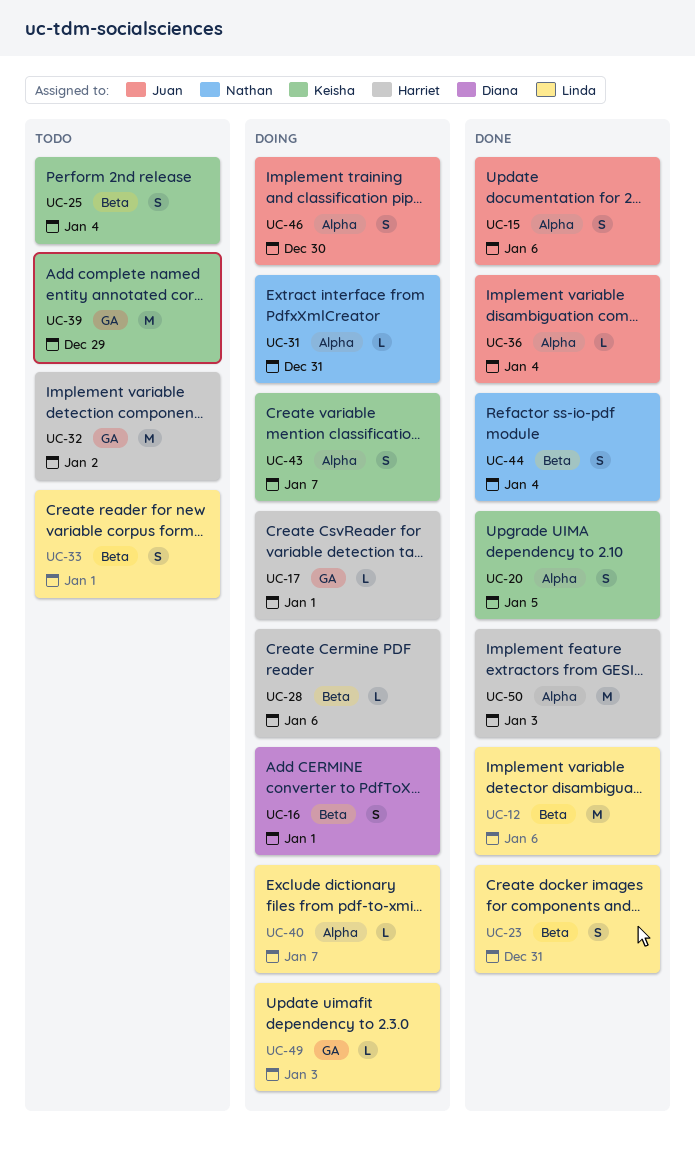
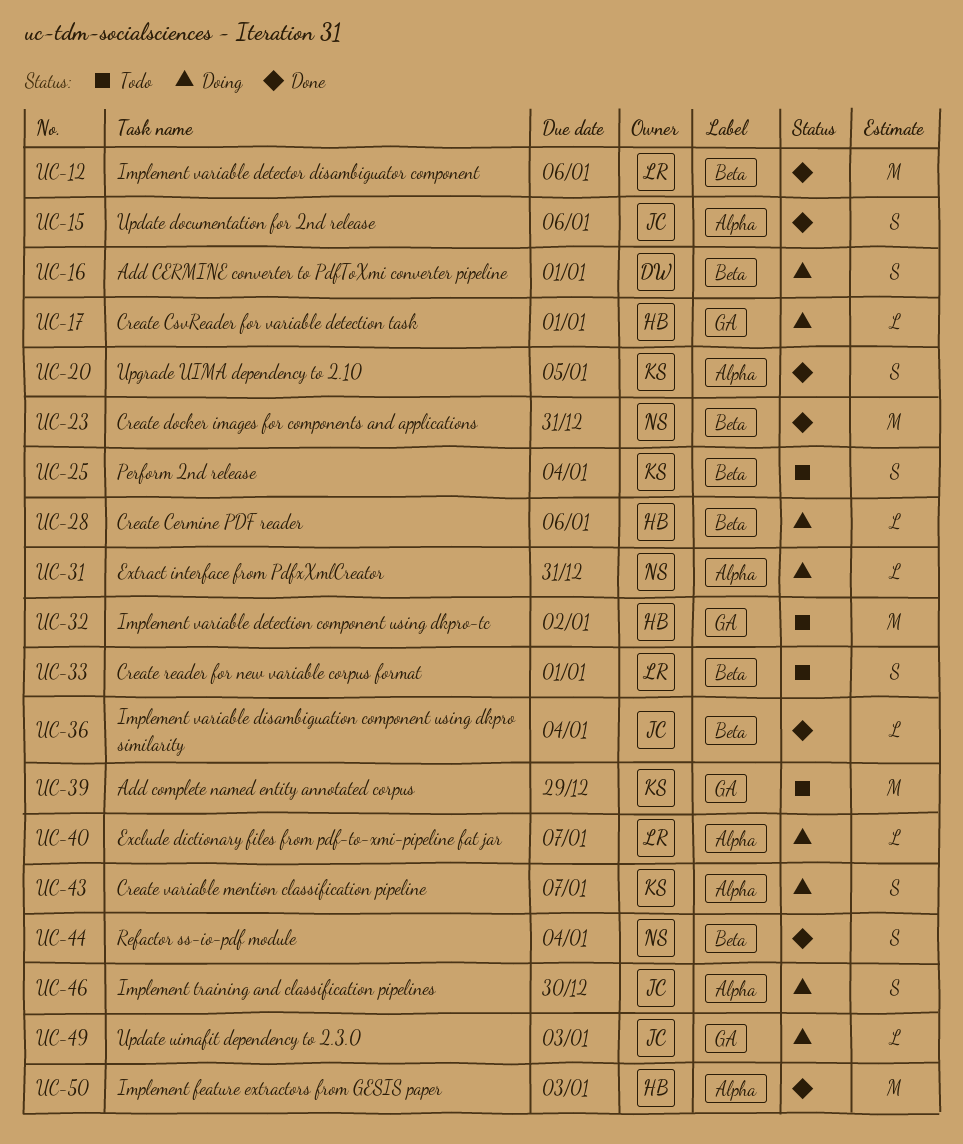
UC-23, owner: Linda -> Nathan
UC-23, estimate: S -> M
UC-36, label: Alpha -> Beta
UC-49, owner: Linda -> Juan

